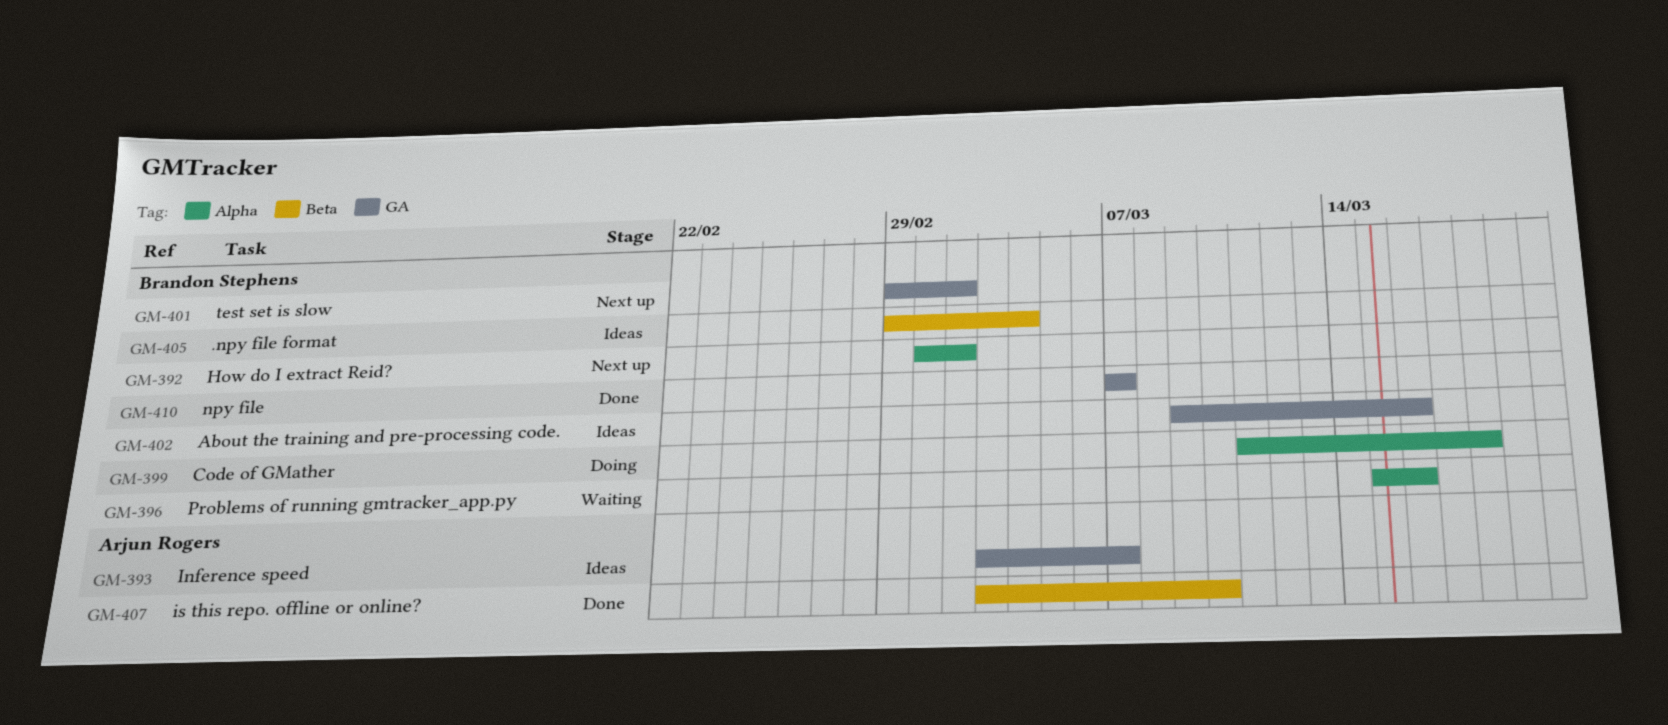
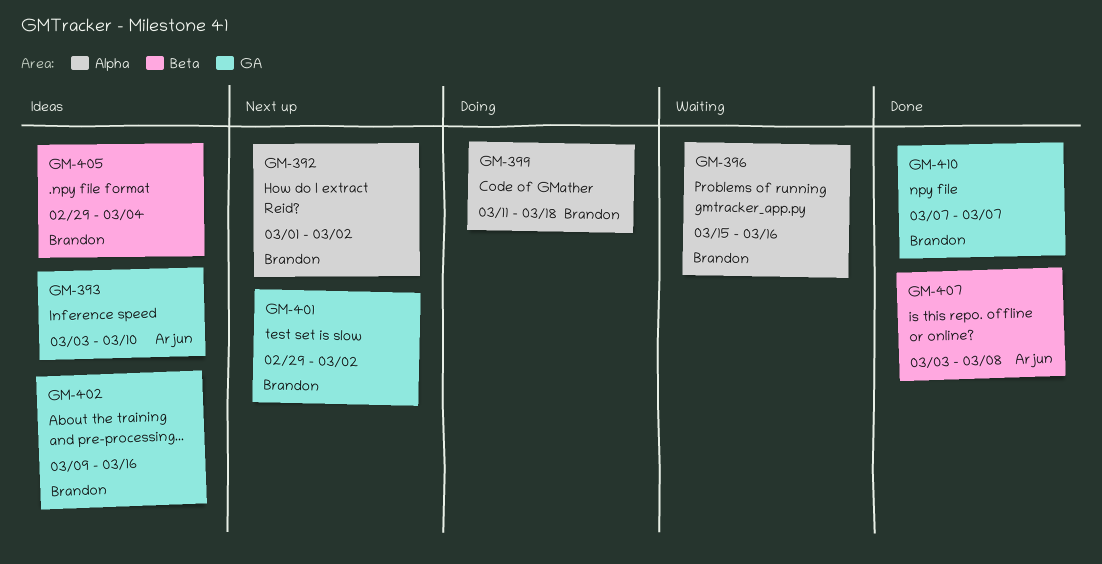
GM-393, due: Mar 7 -> Mar 10
GM-407, due: Mar 10 -> Mar 8

